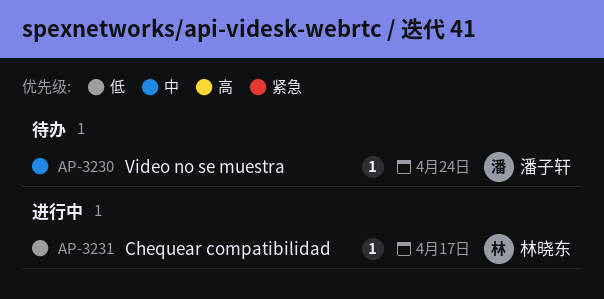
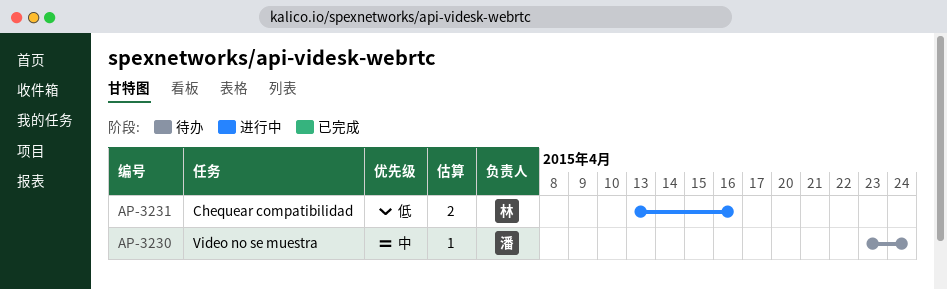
AP-3231, estimate: 1 -> 2
AP-3231, due: Apr 17 -> Apr 16

